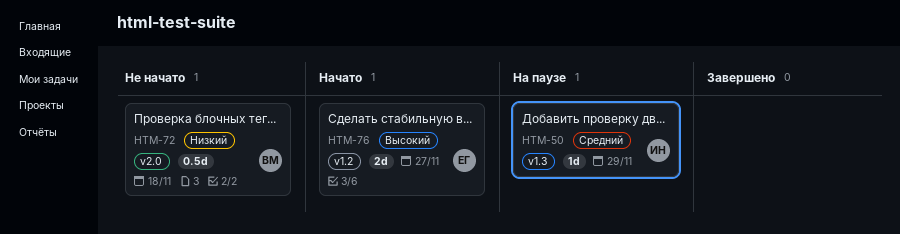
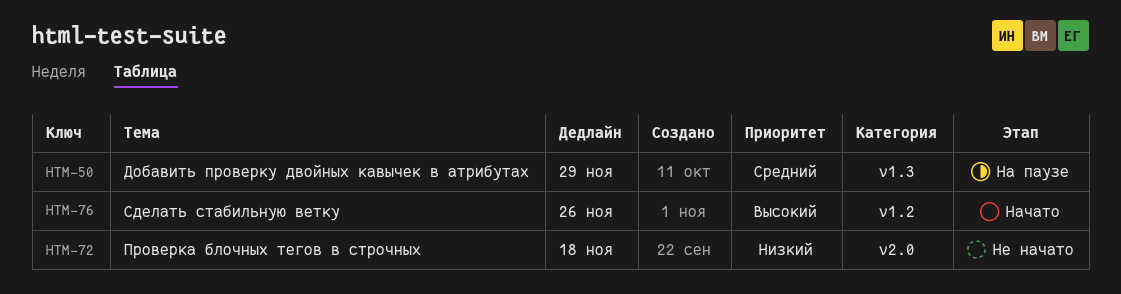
HTM-76, due: Nov 27 -> Nov 26

